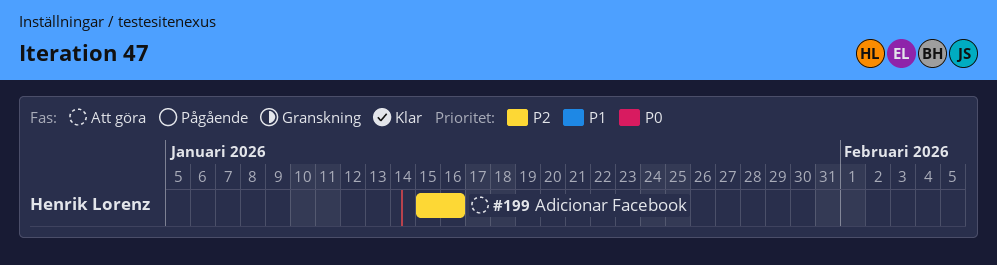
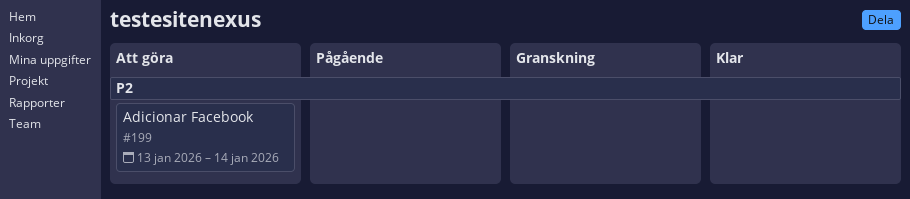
#199, start: Jan 15 -> Jan 13
#199, due: Jan 16 -> Jan 14

